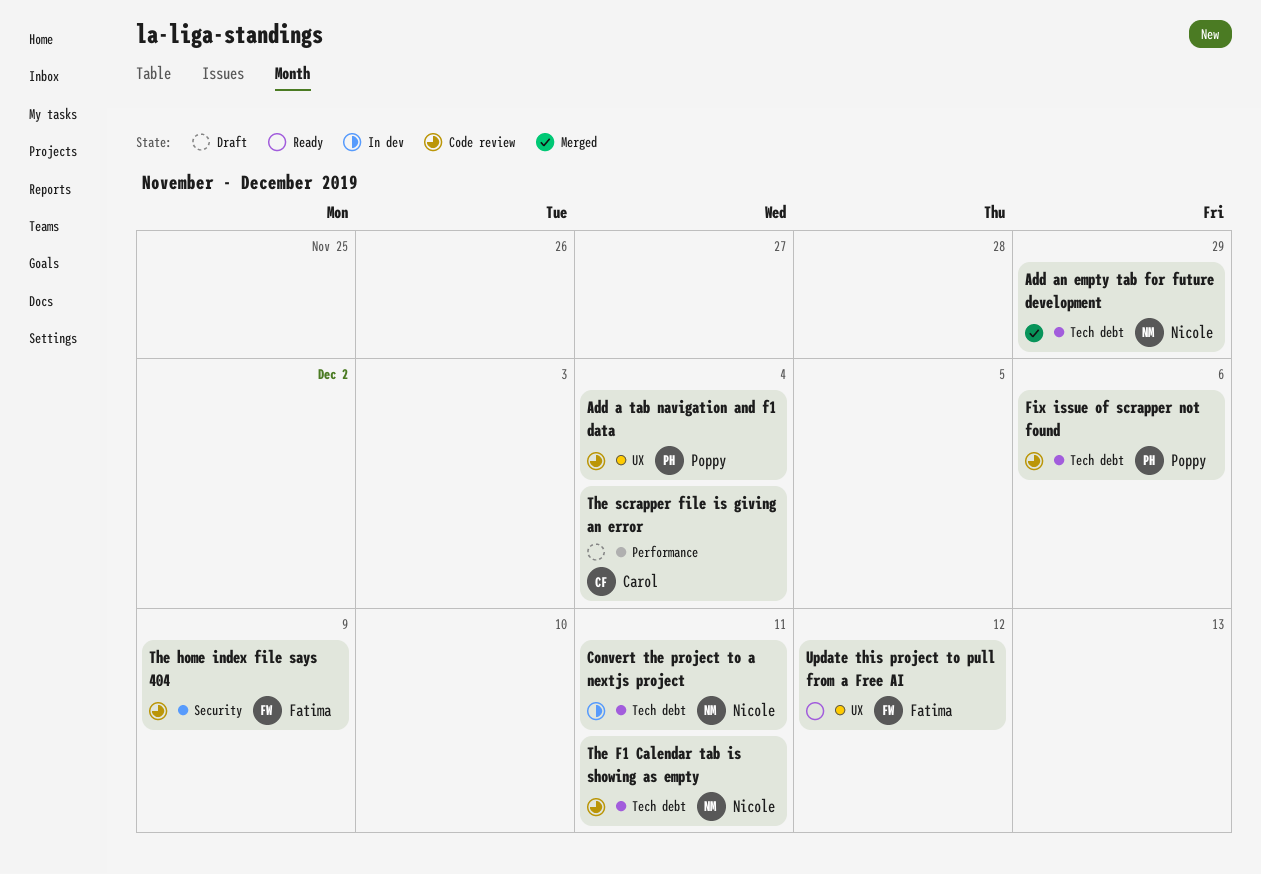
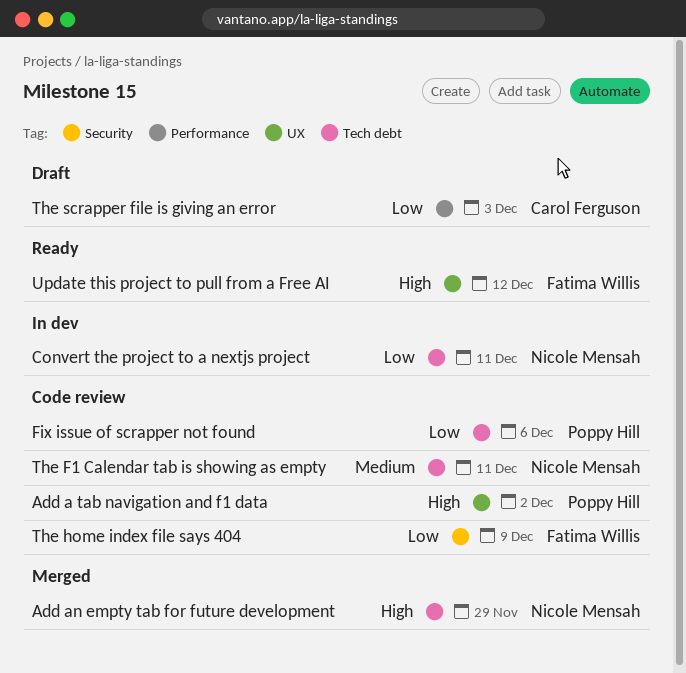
Add a tab navigation and f1 data, due: Dec 4 -> Dec 2
The scrapper file is giving an error, due: Dec 4 -> Dec 3

